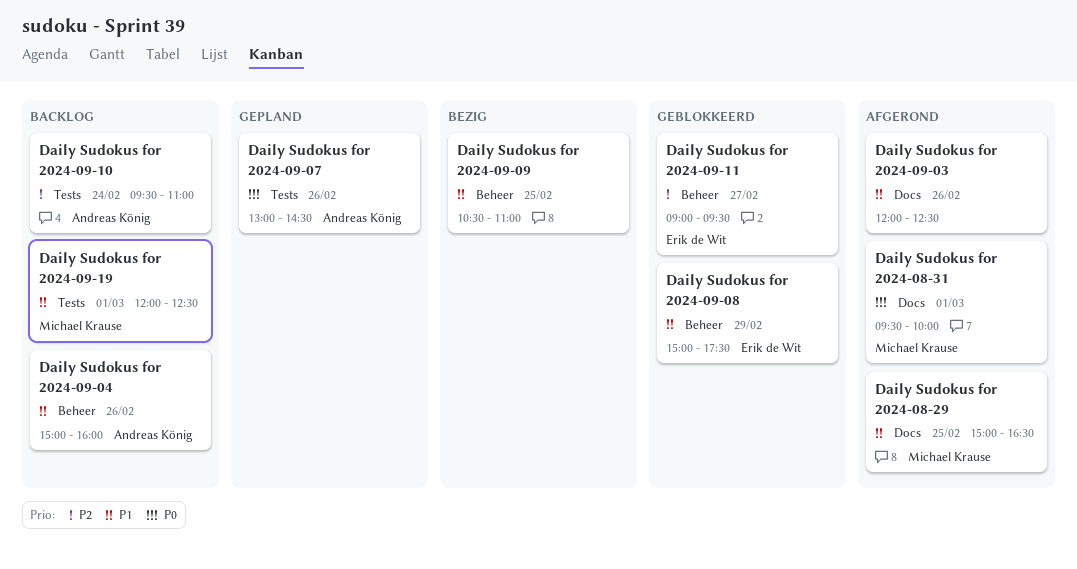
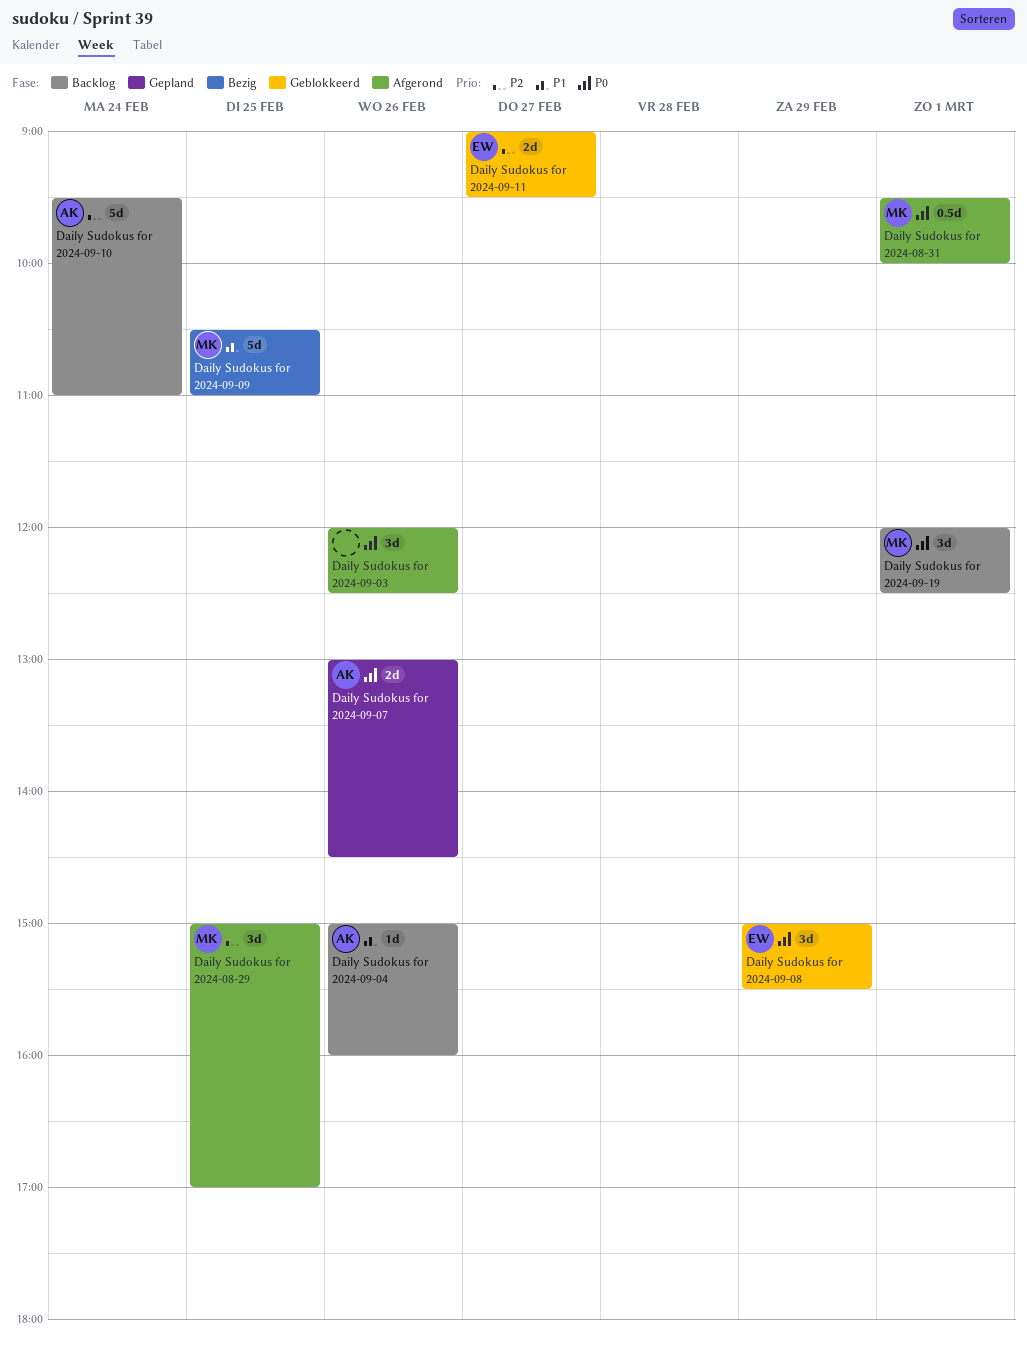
Daily Sudokus for 2024-08-29, priority: P1 -> P2
Daily Sudokus for 2024-08-29, ends: 16:30 -> 17:00
Daily Sudokus for 2024-09-03, priority: P1 -> P0
Daily Sudokus for 2024-09-08, priority: P1 -> P0
Daily Sudokus for 2024-09-08, ends: 17:30 -> 15:30
Daily Sudokus for 2024-09-09, owner: none -> Michael Krause
Daily Sudokus for 2024-09-19, priority: P1 -> P0

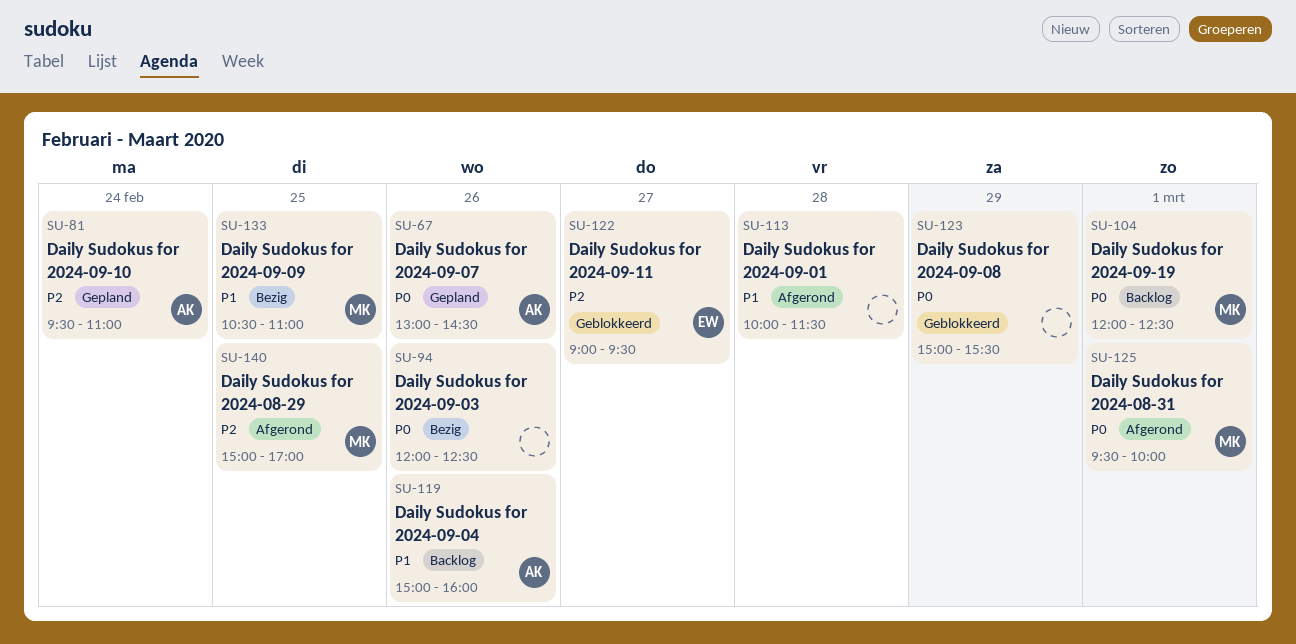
Daily Sudokus for 2024-09-01: none -> present
Daily Sudokus for 2024-09-03, status: Afgerond -> Bezig
Daily Sudokus for 2024-09-08, owner: EW -> none
Daily Sudokus for 2024-09-10, status: Backlog -> Gepland

